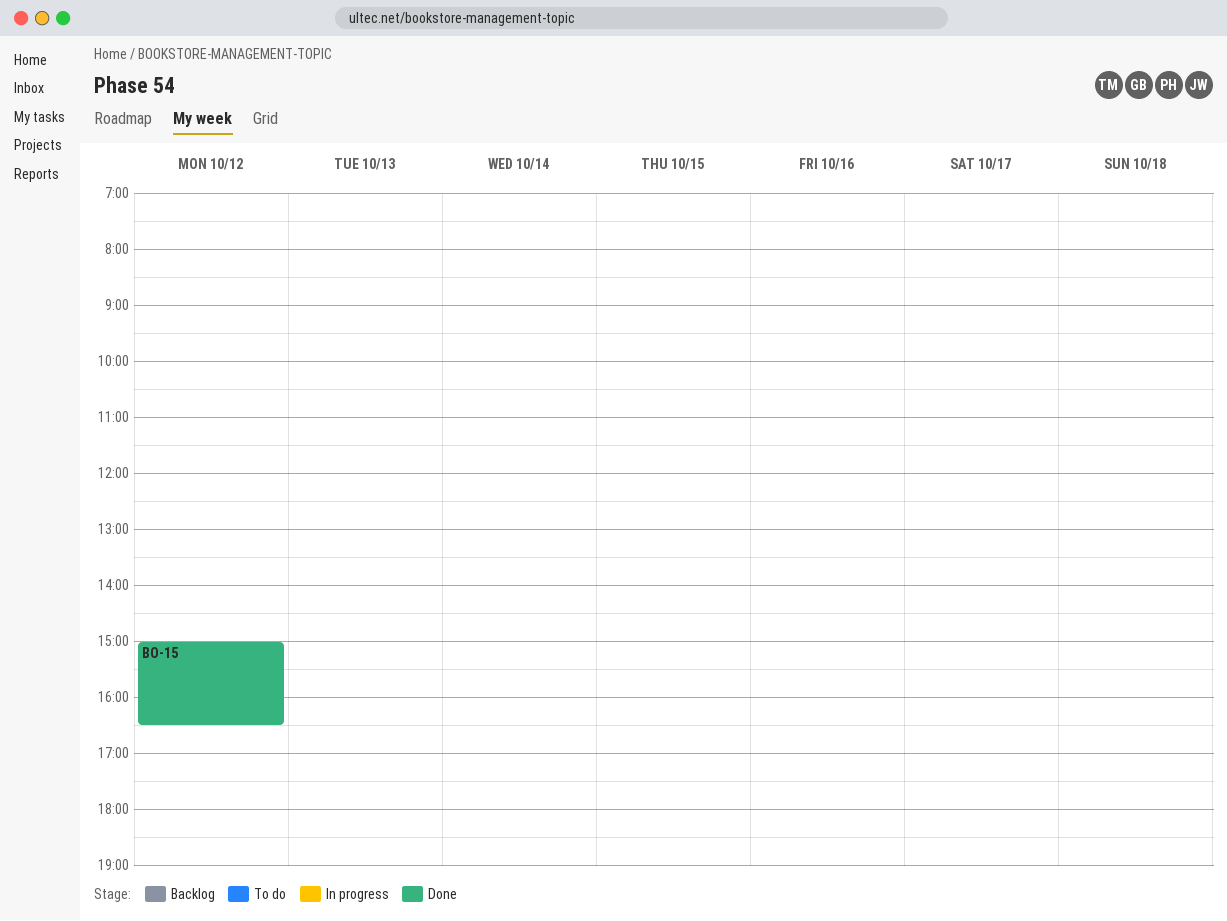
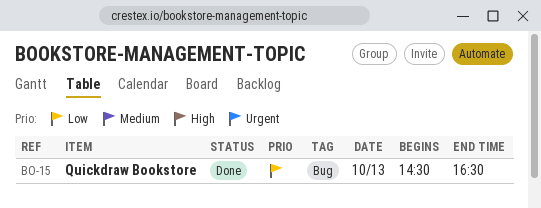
BO-15, day: Oct 12 -> Oct 13
BO-15, begins: 15:00 -> 14:30

